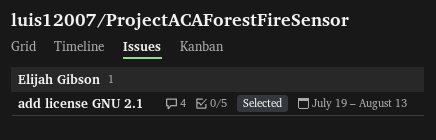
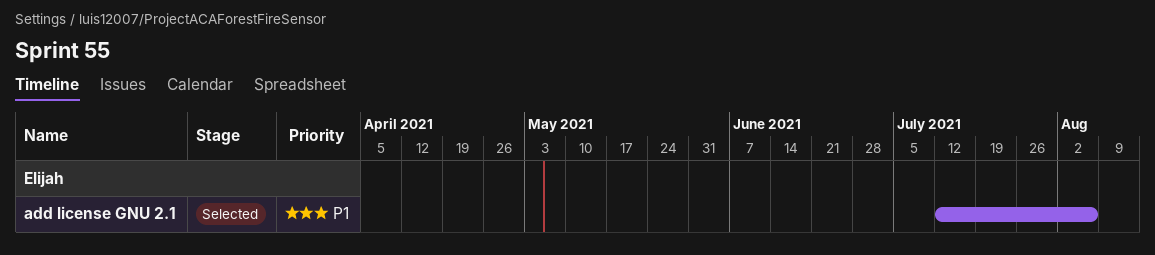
add license GNU 2.1, start: Jul 19 -> Jul 12
add license GNU 2.1, due: Aug 13 -> Aug 6

